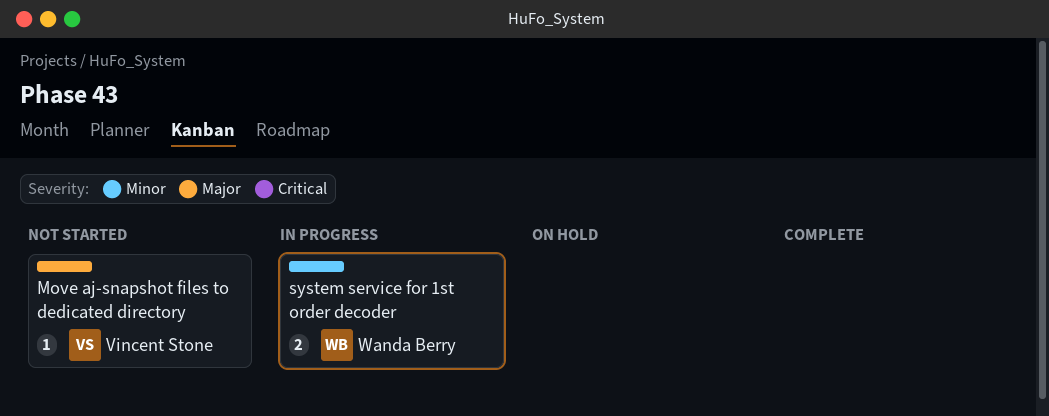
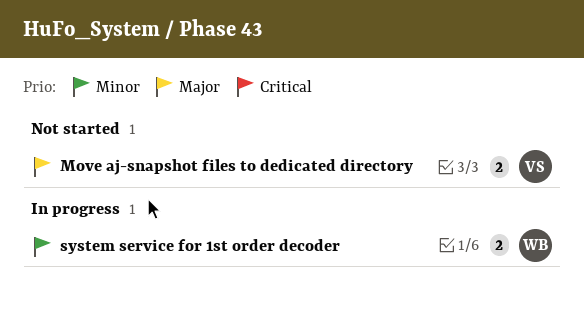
Move aj-snapshot files to dedicated directory, estimate: 1 -> 2

